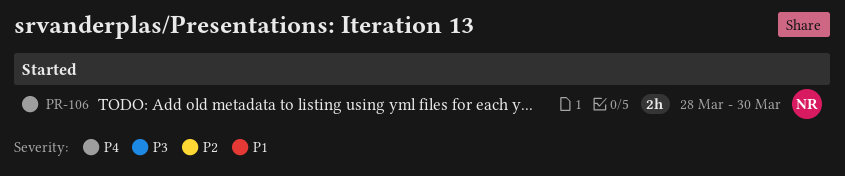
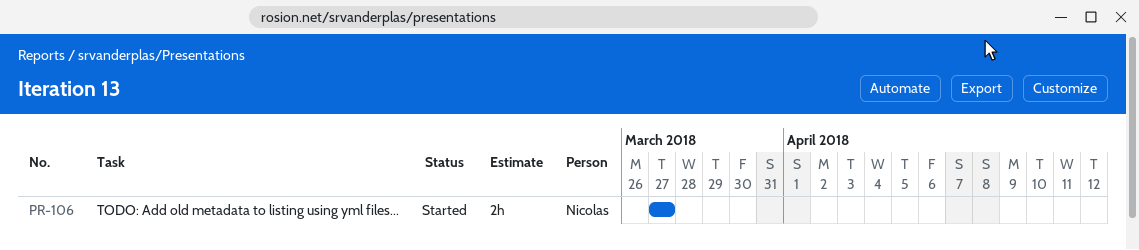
PR-106, start: Mar 28 -> Mar 27
PR-106, due: Mar 30 -> Mar 27

